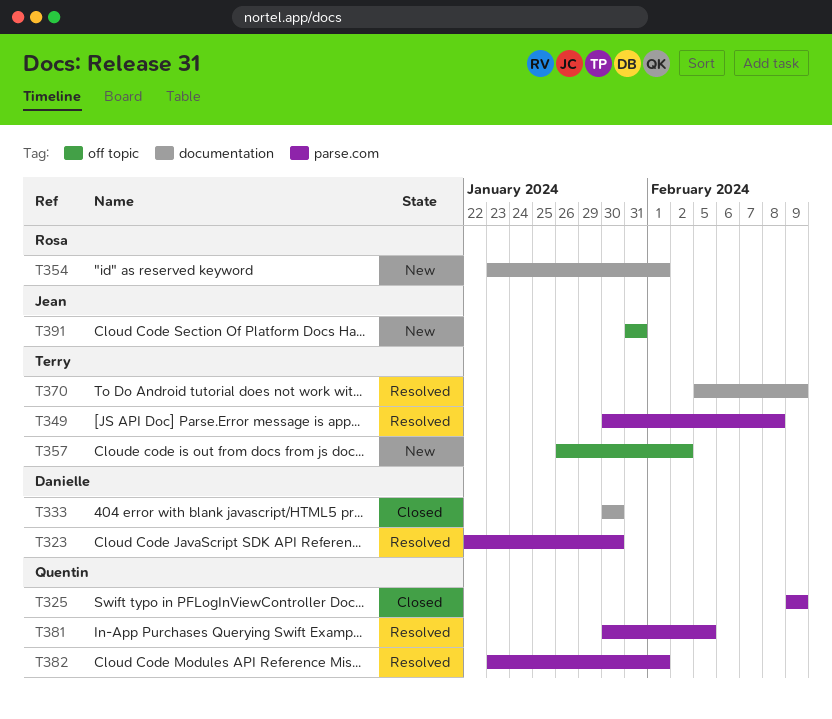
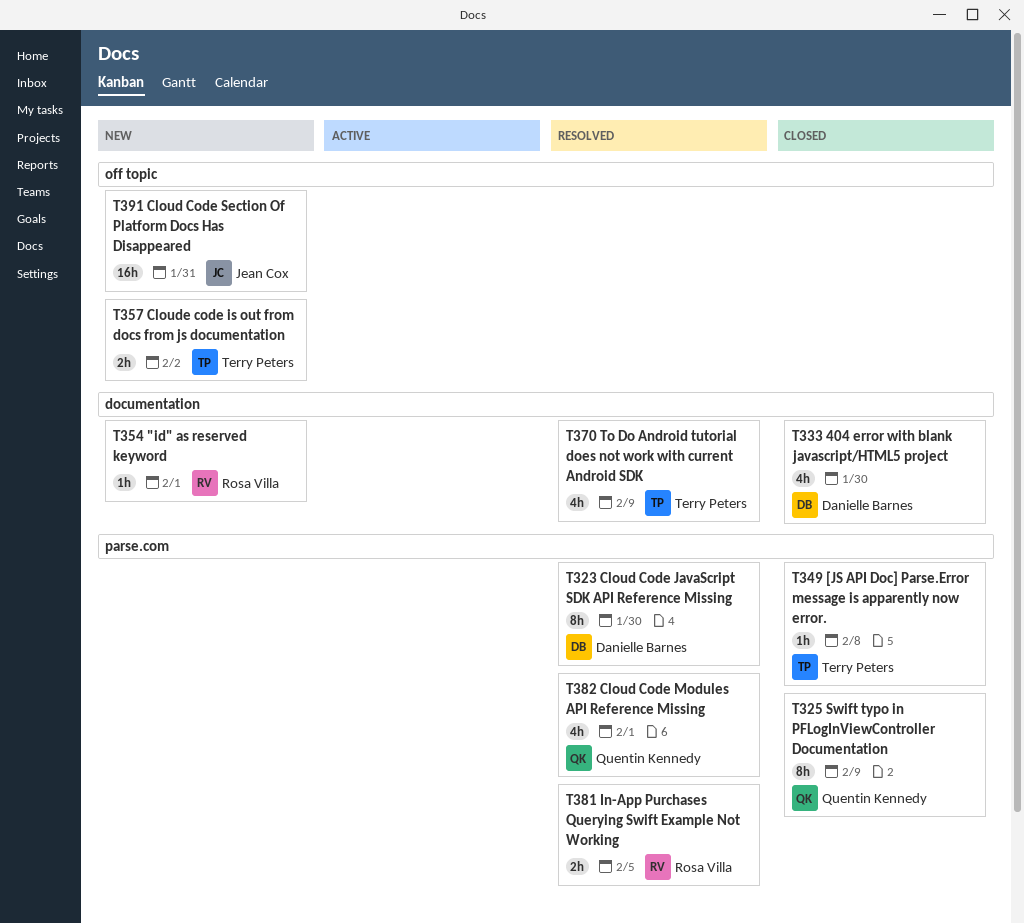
T349, status: Resolved -> Closed
T381, owner: Quentin Kennedy -> Rosa Villa

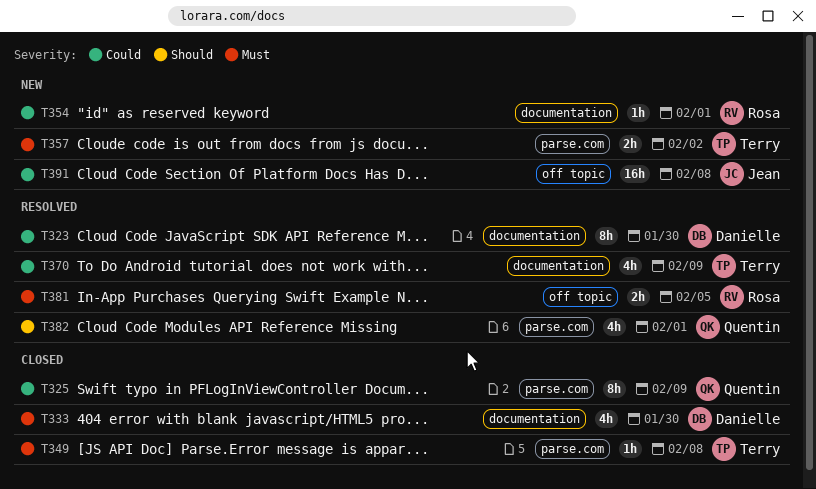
T323, label: parse.com -> documentation
T357, label: off topic -> parse.com
T381, label: parse.com -> off topic
T391, due: Jan 31 -> Feb 8

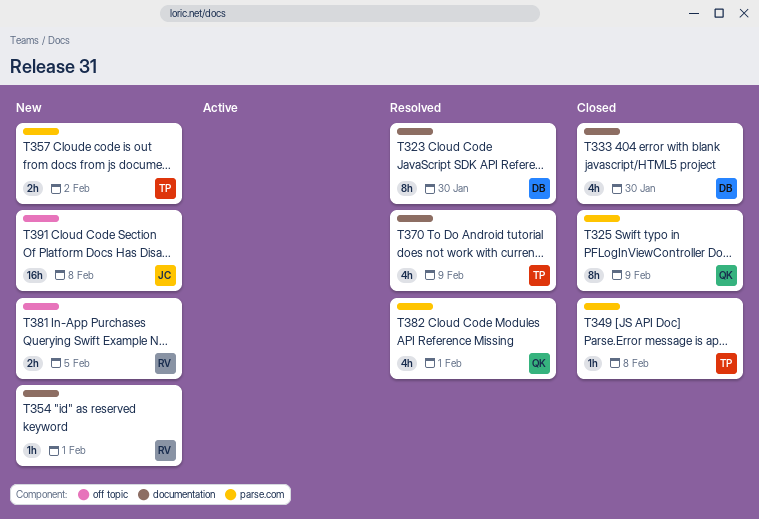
T381, status: Resolved -> New

